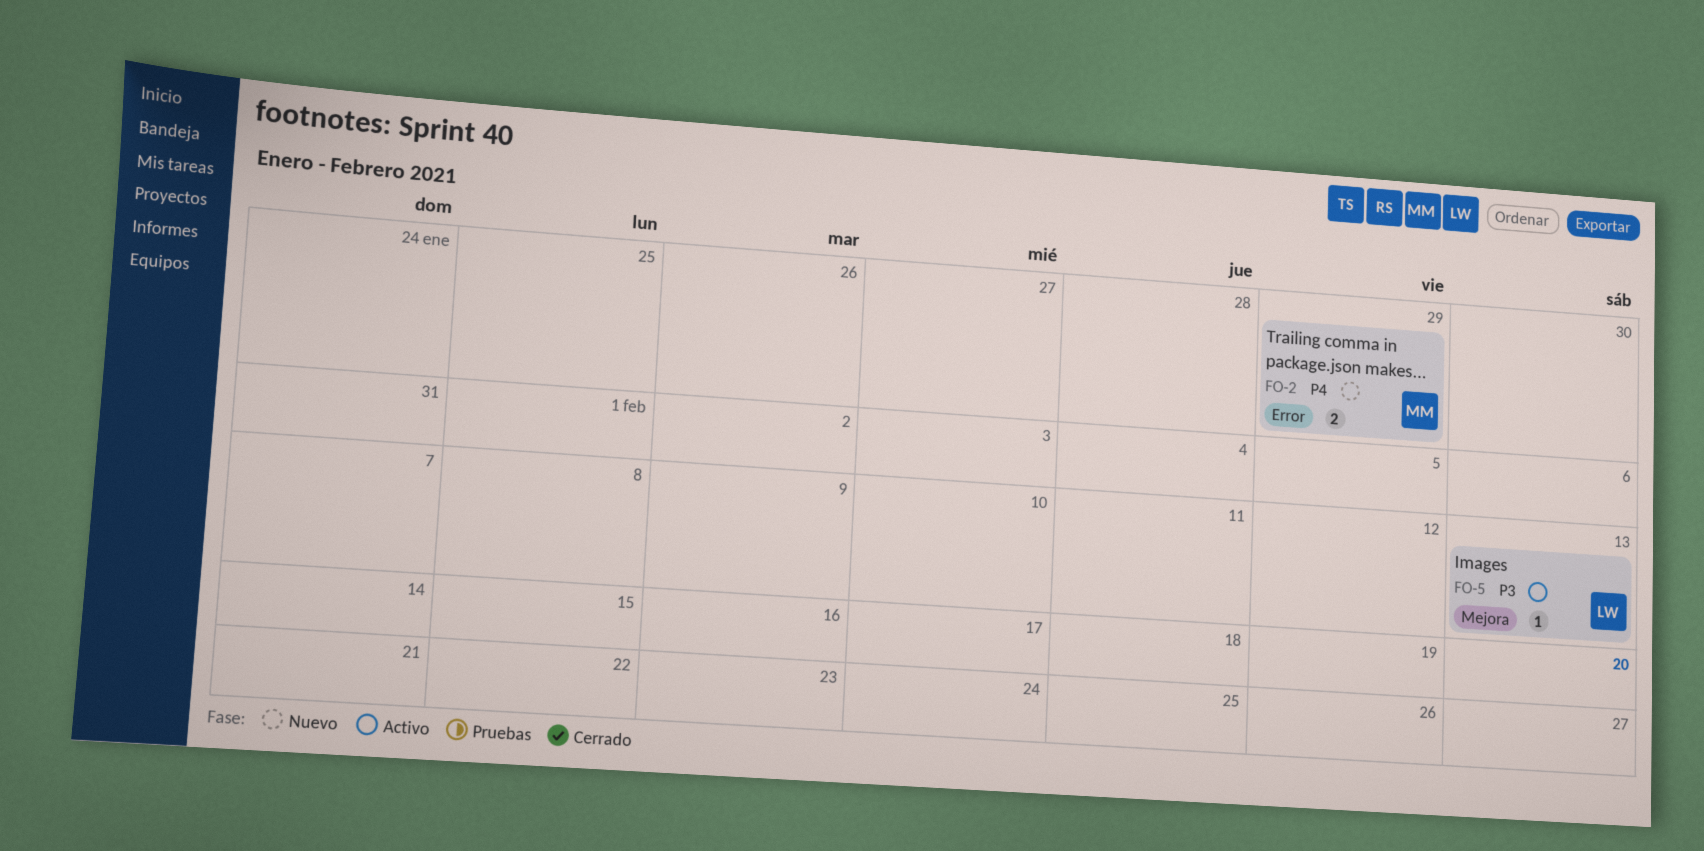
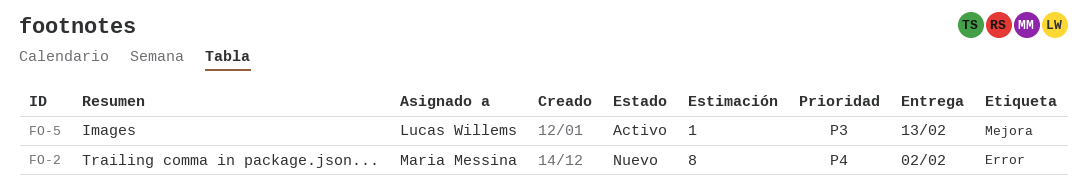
FO-2, estimate: 2 -> 8
FO-2, due: Jan 29 -> Feb 2

